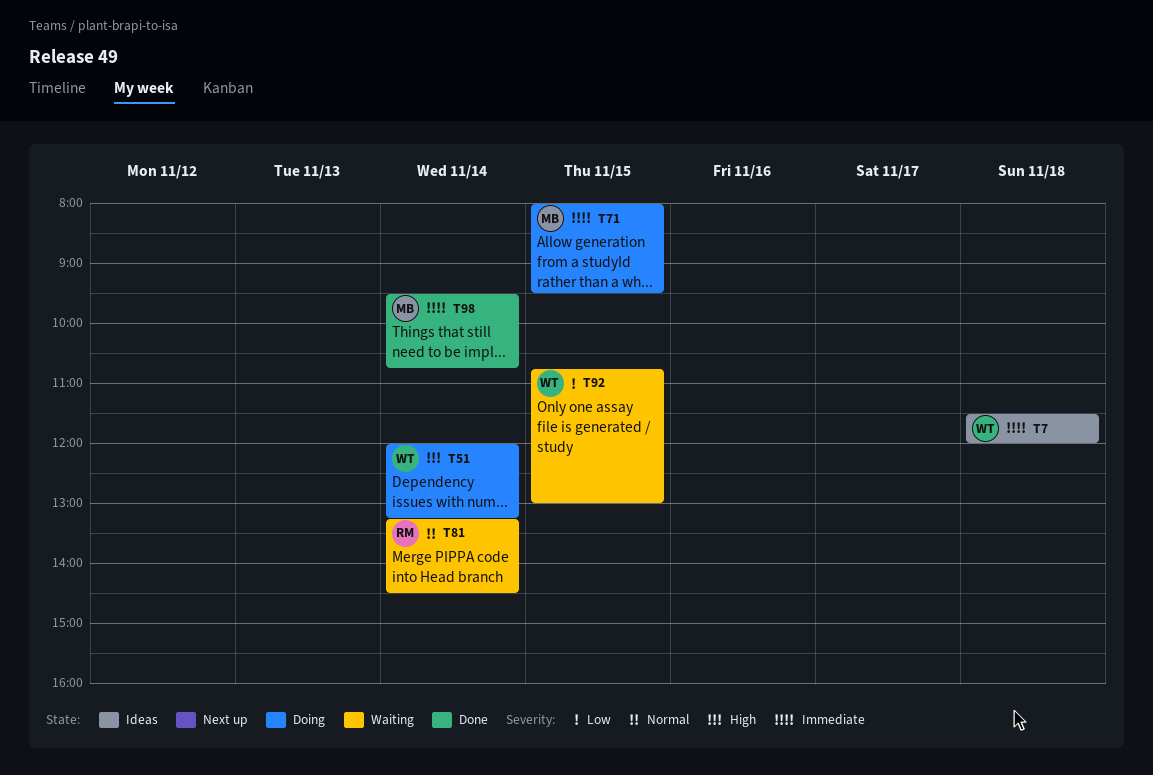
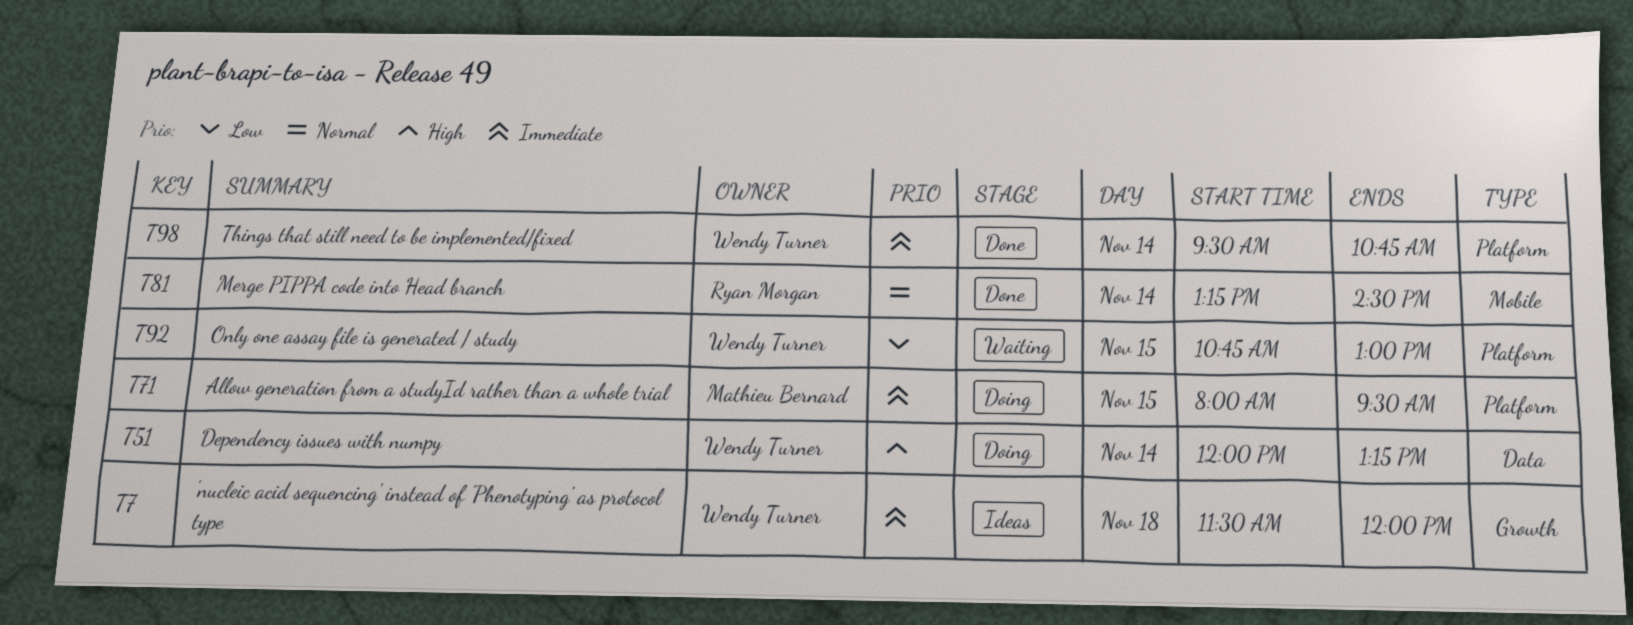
T81, status: Waiting -> Done
T98, owner: Mathieu Bernard -> Wendy Turner

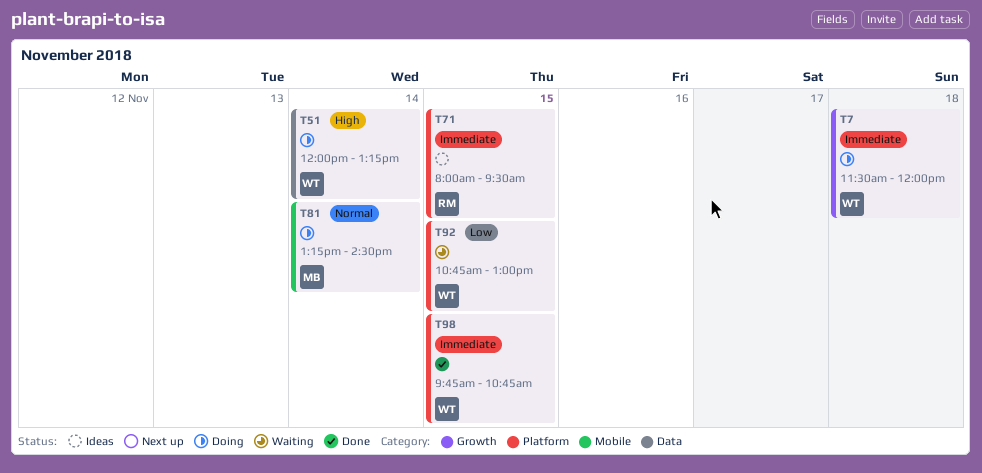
T7, status: Ideas -> Doing
T71, status: Doing -> Ideas
T71, owner: Mathieu Bernard -> Ryan Morgan
T81, status: Done -> Doing
T81, owner: Ryan Morgan -> Mathieu Bernard
T98, day: Nov 14 -> Nov 15
T98, begins: 09:30 -> 09:45

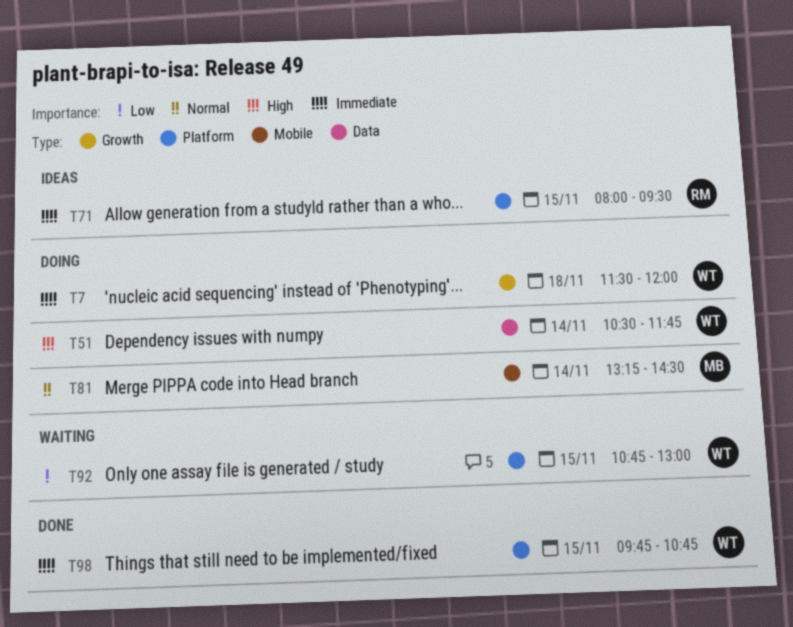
T51, begins: 12:00 -> 10:30
T51, ends: 13:15 -> 11:45

